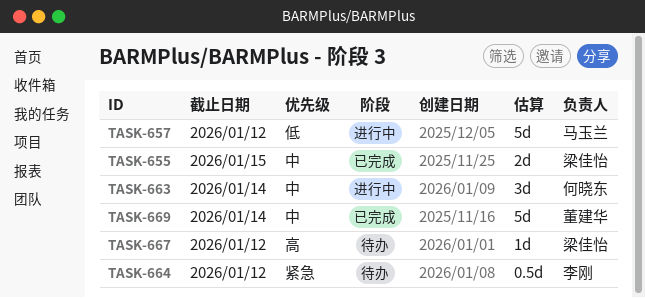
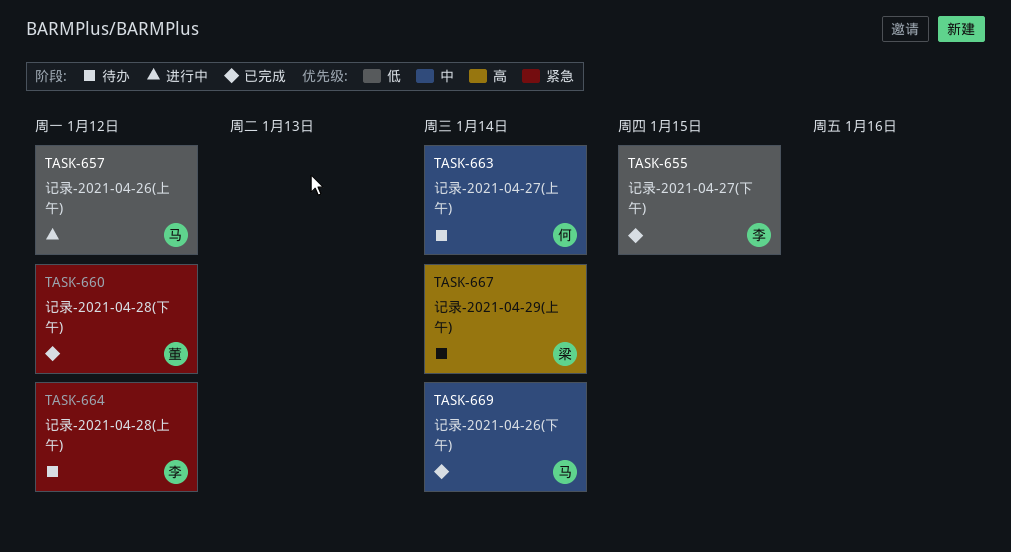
TASK-655, owner: 梁佳怡 -> 李刚
TASK-655, priority: 中 -> 低
TASK-660: none -> present
TASK-663, status: 进行中 -> 待办
TASK-667, due: Jan 12 -> Jan 14
TASK-669, owner: 董建华 -> 马玉兰

